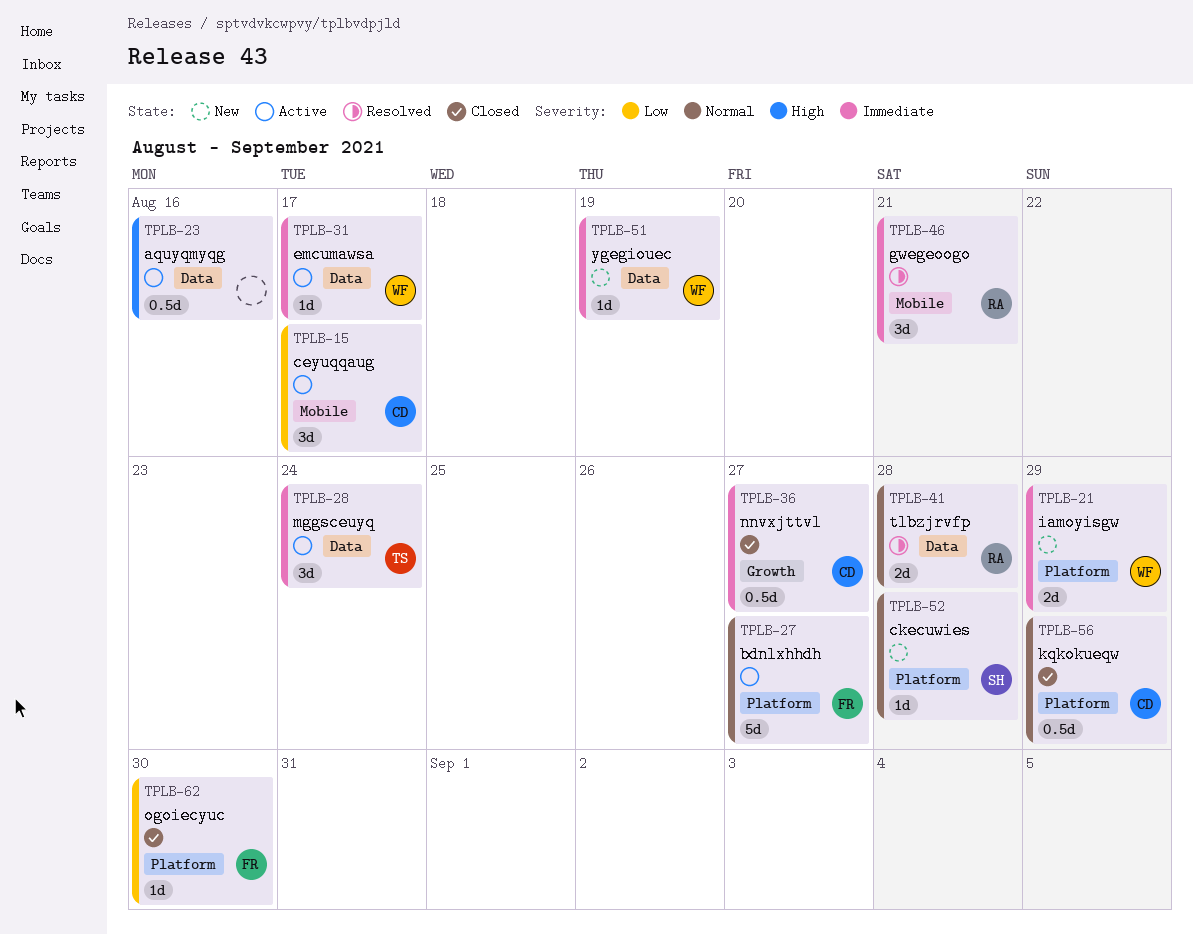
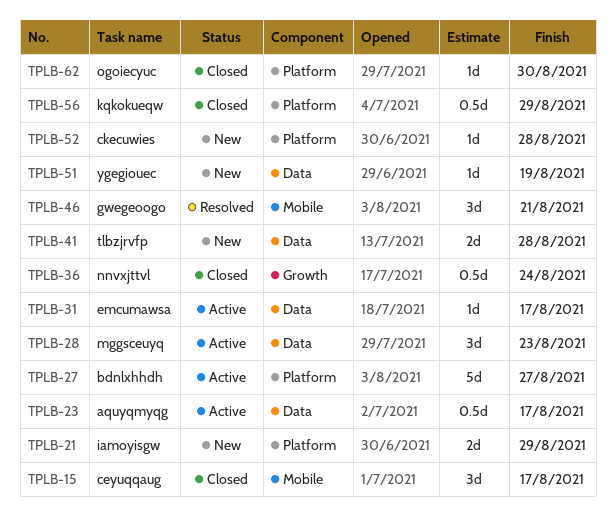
TPLB-15, status: Active -> Closed
TPLB-23, due: Aug 16 -> Aug 17
TPLB-28, due: Aug 24 -> Aug 23
TPLB-36, due: Aug 27 -> Aug 24
TPLB-41, status: Resolved -> New

